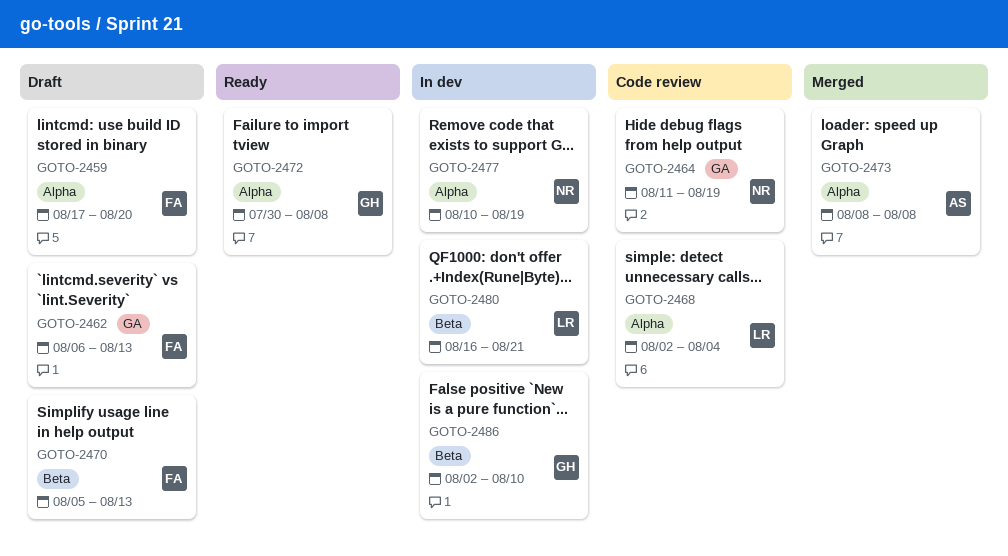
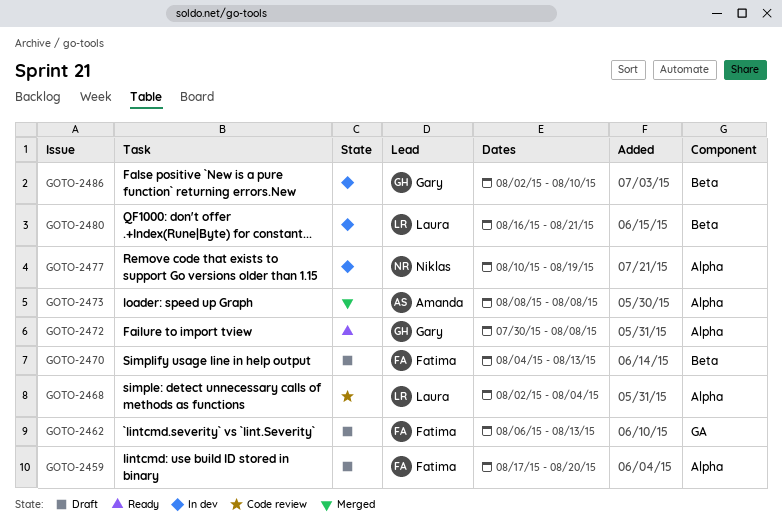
GOTO-2464: present -> none
GOTO-2470, start: Aug 5 -> Aug 4

